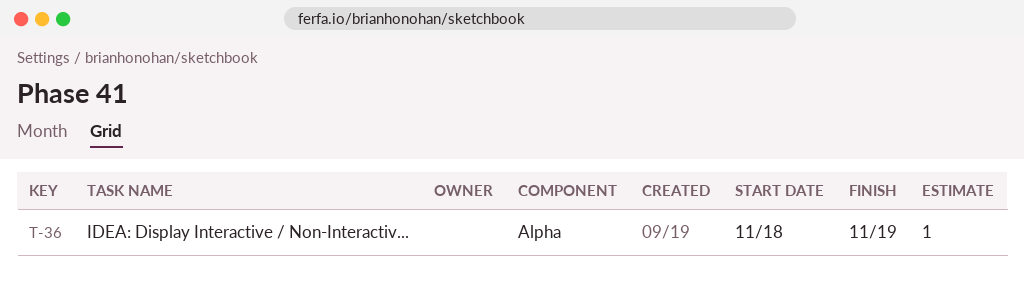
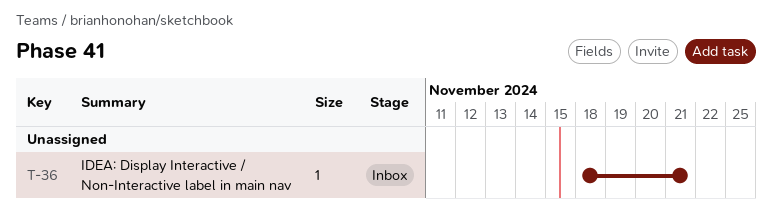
T-36, due: Nov 19 -> Nov 21

